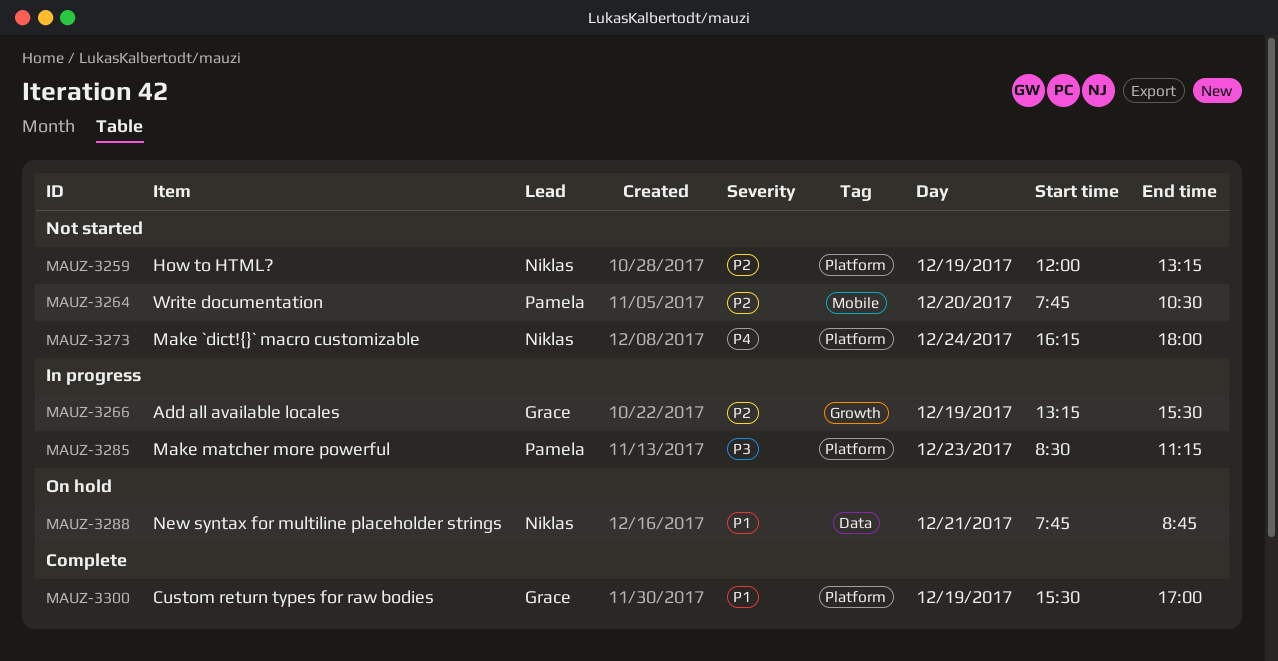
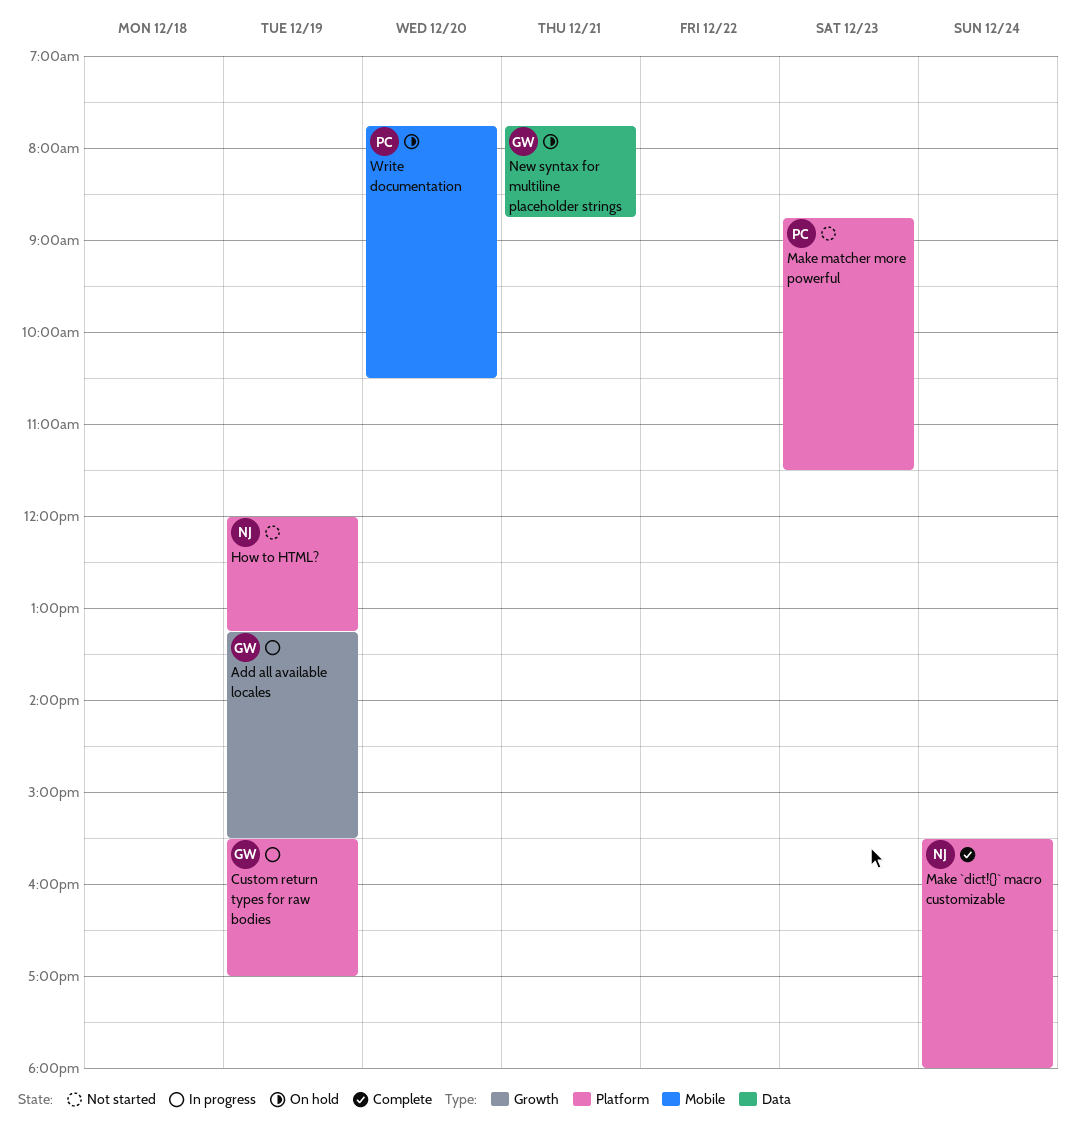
Custom return types for raw bodies, status: Complete -> In progress
Make `dict!{}` macro customizable, status: Not started -> Complete
Make `dict!{}` macro customizable, begins: 16:15 -> 15:30
Make matcher more powerful, status: In progress -> Not started
Make matcher more powerful, begins: 08:30 -> 08:45
Make matcher more powerful, ends: 11:15 -> 11:30
New syntax for multiline placeholder strings, owner: Niklas -> Grace
Write documentation, status: Not started -> On hold

